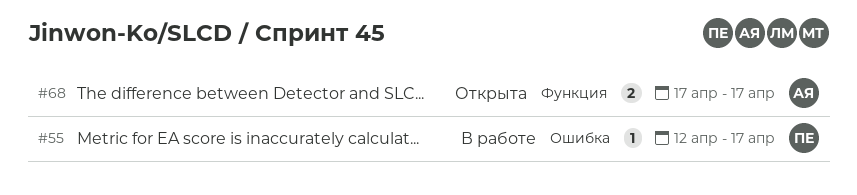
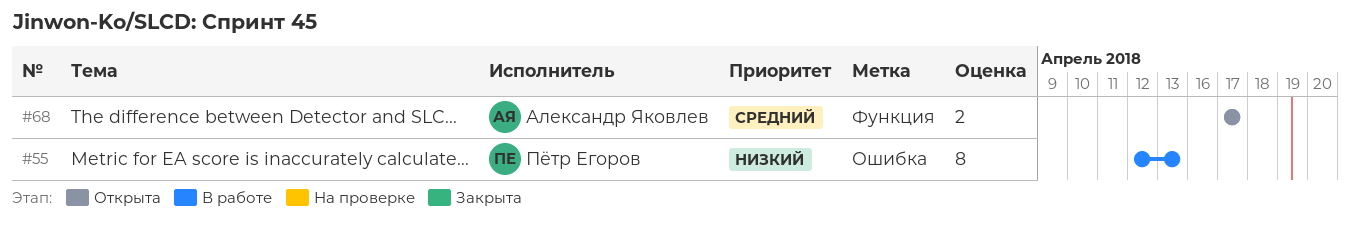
#55, estimate: 1 -> 8
#55, due: Apr 17 -> Apr 13

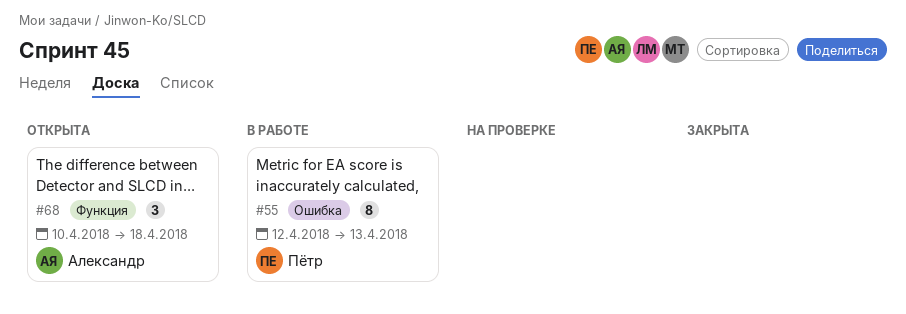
#68, estimate: 2 -> 3
#68, start: Apr 17 -> Apr 10
#68, due: Apr 17 -> Apr 18

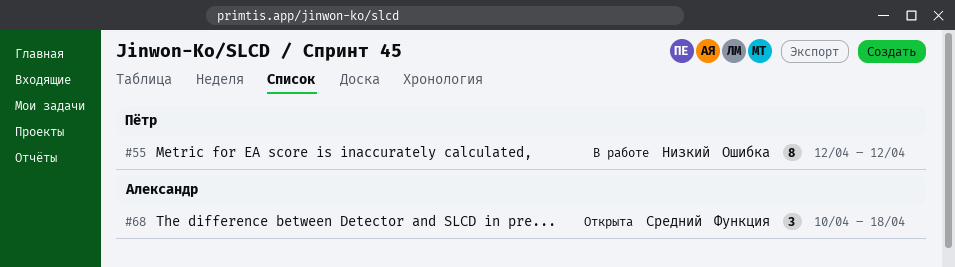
#55, due: Apr 13 -> Apr 12

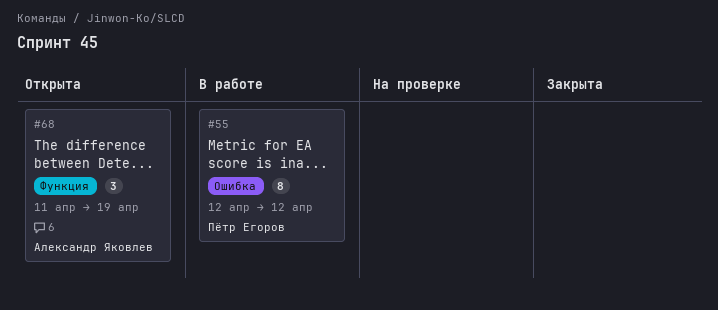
#68, start: Apr 10 -> Apr 11
#68, due: Apr 18 -> Apr 19

